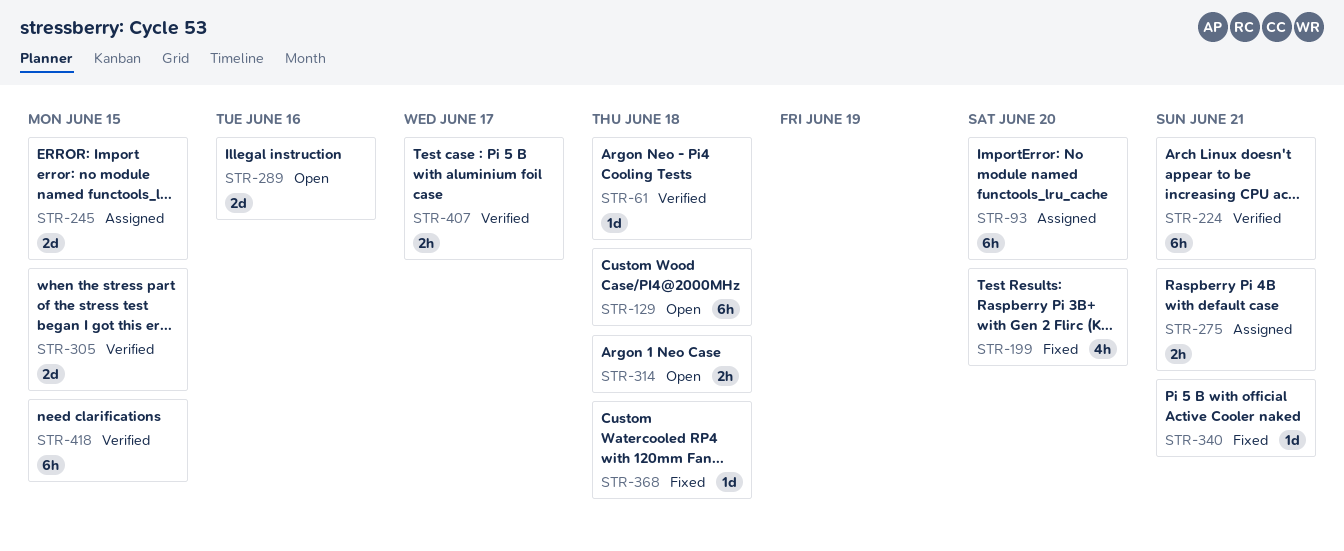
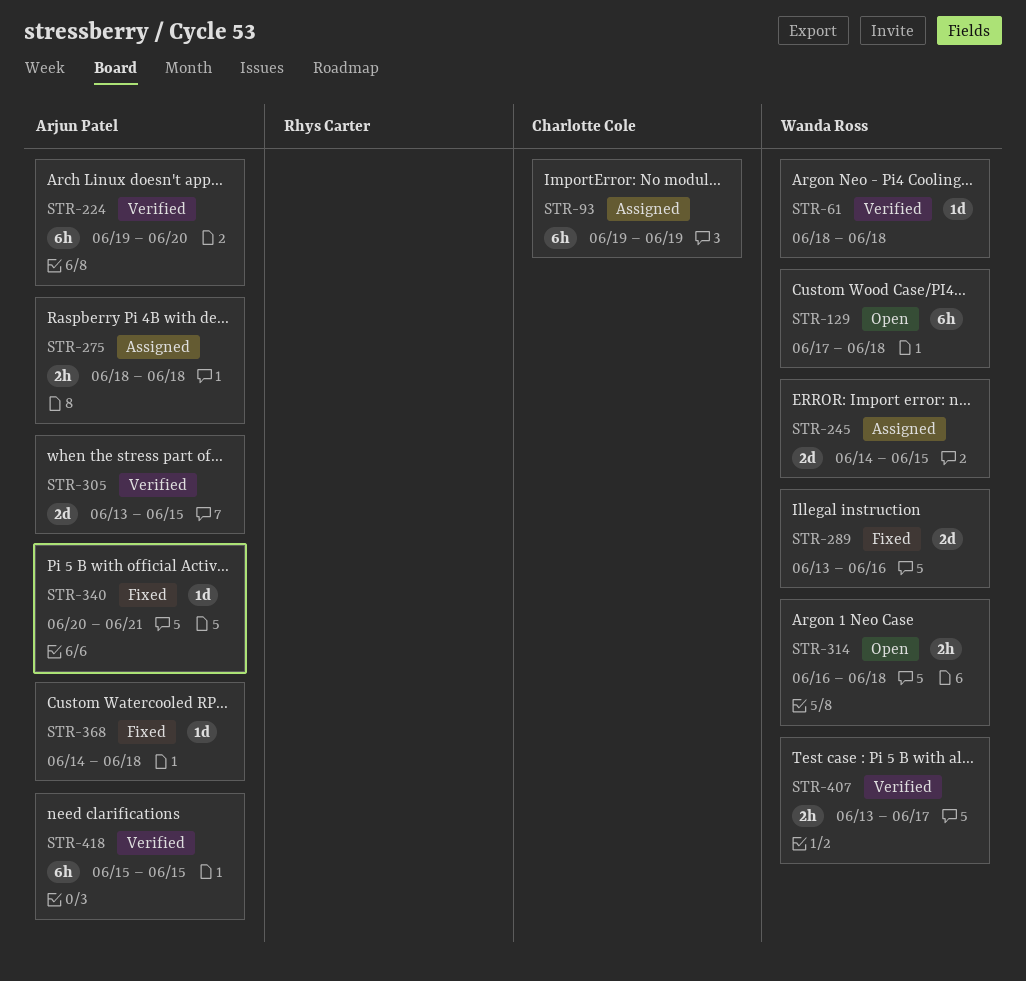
STR-93, due: Jun 20 -> Jun 19
STR-199: present -> none
STR-224, due: Jun 21 -> Jun 20
STR-275, due: Jun 21 -> Jun 18
STR-289, status: Open -> Fixed

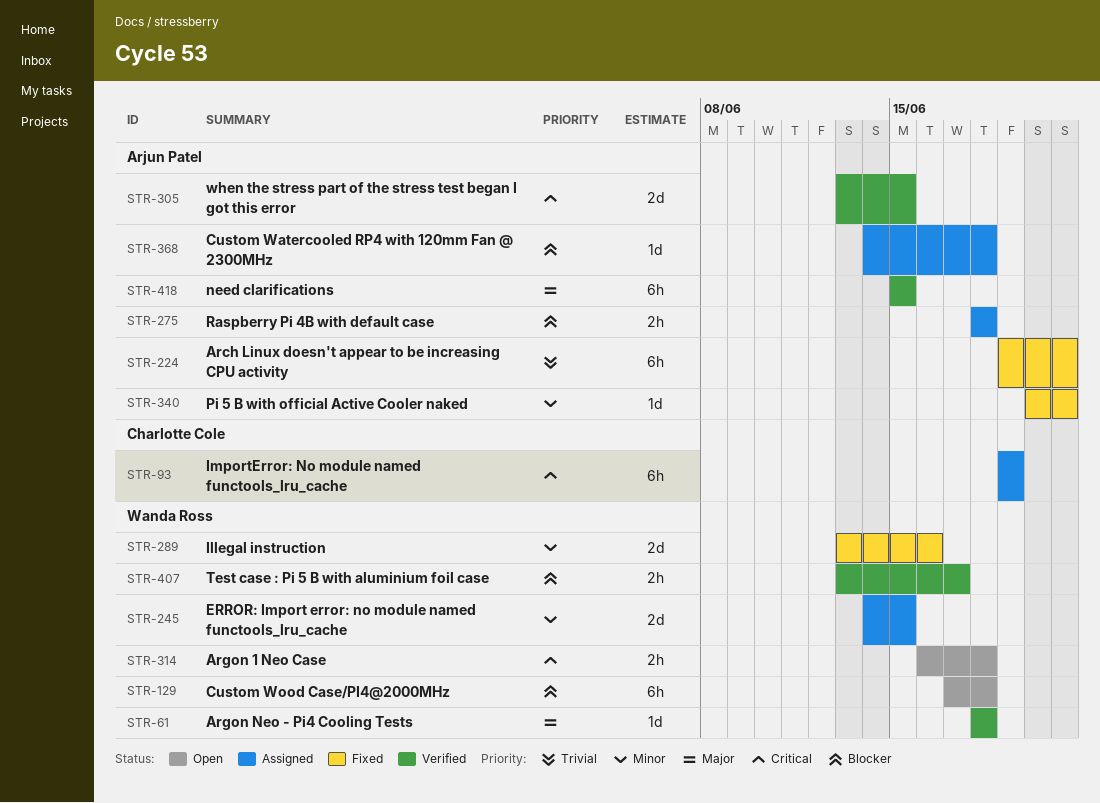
STR-224, status: Verified -> Fixed
STR-224, due: Jun 20 -> Jun 21
STR-368, status: Fixed -> Assigned

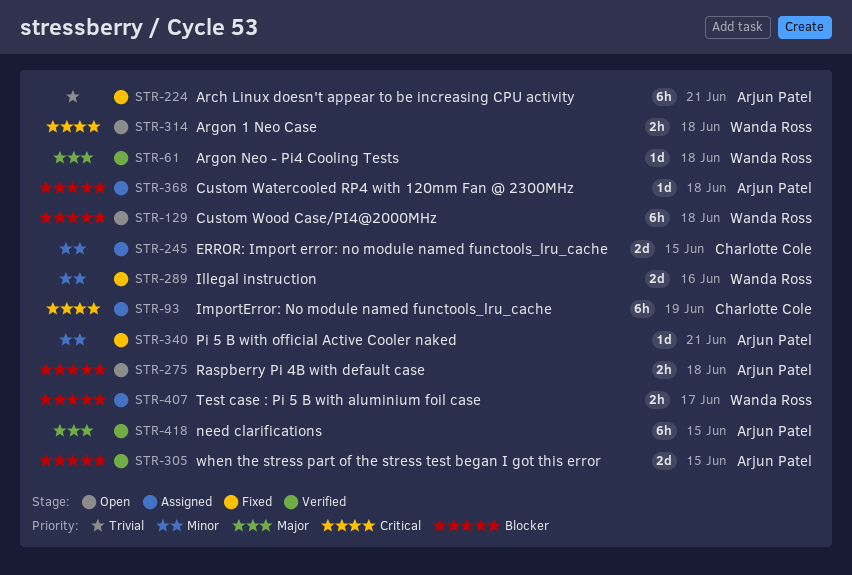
STR-245, owner: Wanda Ross -> Charlotte Cole
STR-275, status: Assigned -> Open
STR-305, priority: Critical -> Blocker
STR-407, status: Verified -> Assigned

